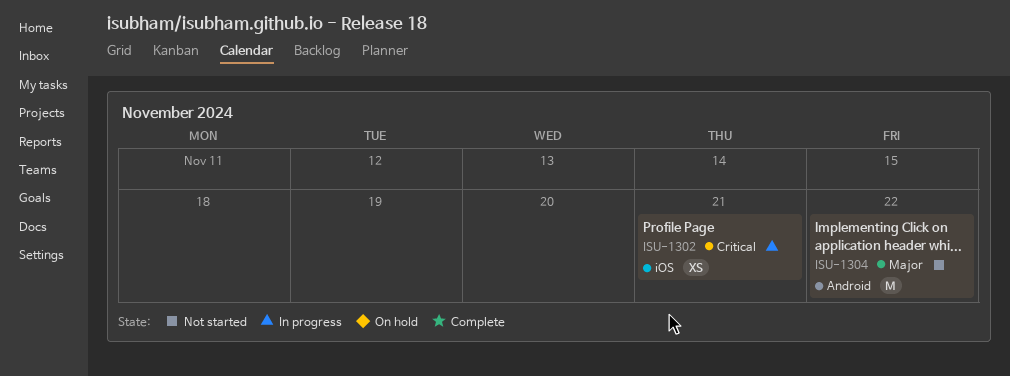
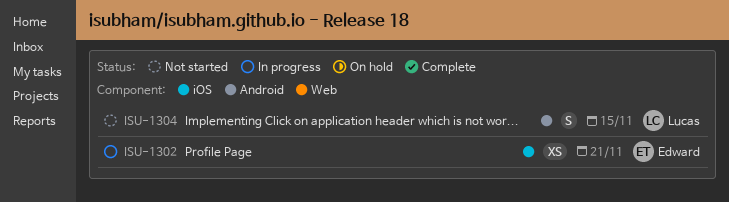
ISU-1304, estimate: M -> S
ISU-1304, due: Nov 22 -> Nov 15

